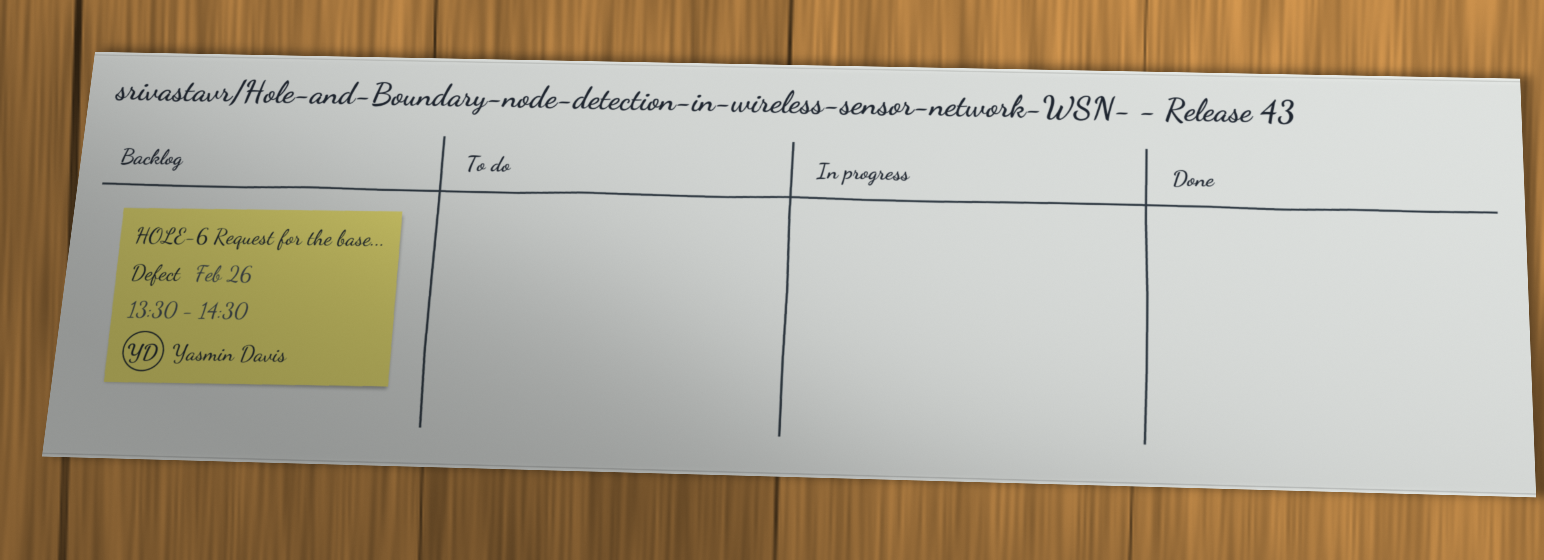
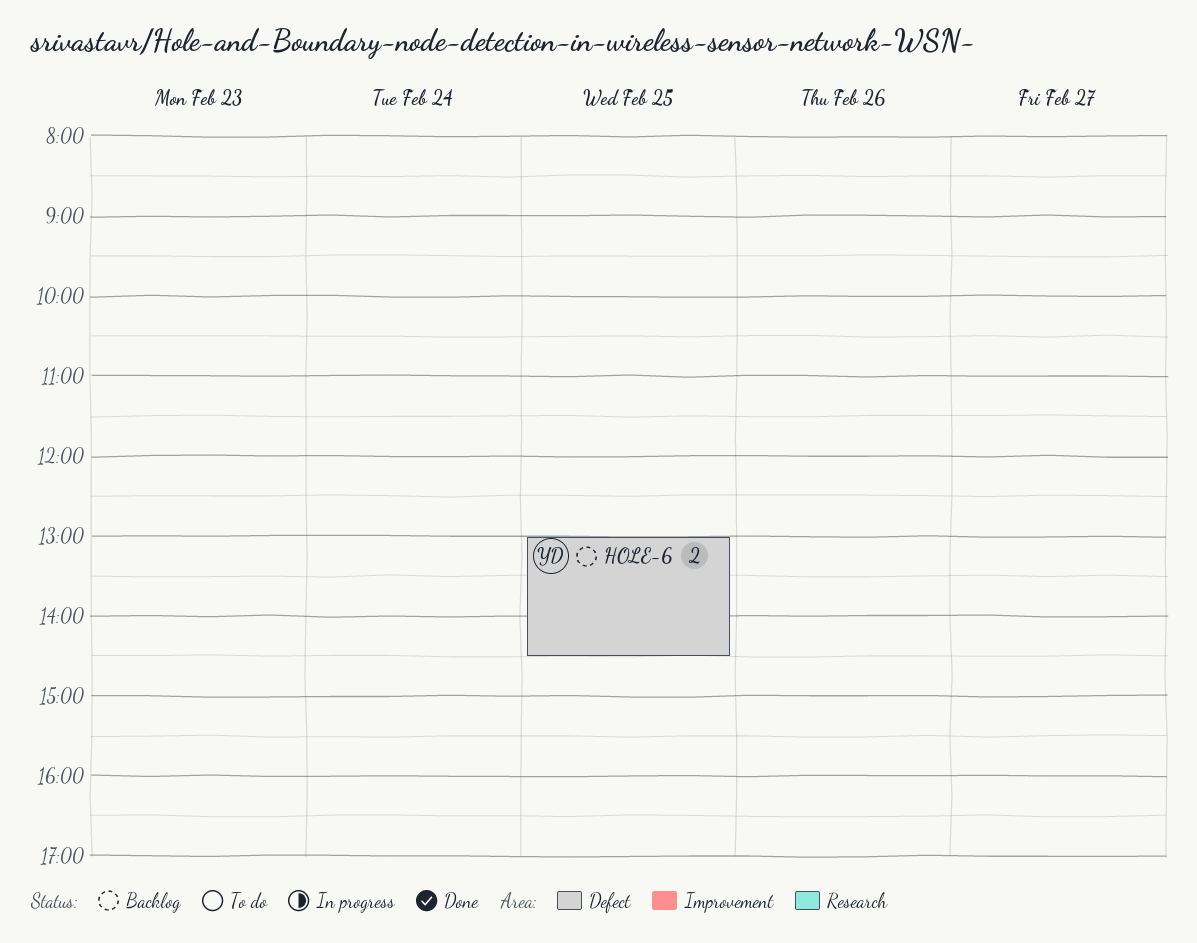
HOLE-6, day: Feb 26 -> Feb 25
HOLE-6, begins: 13:30 -> 13:00

